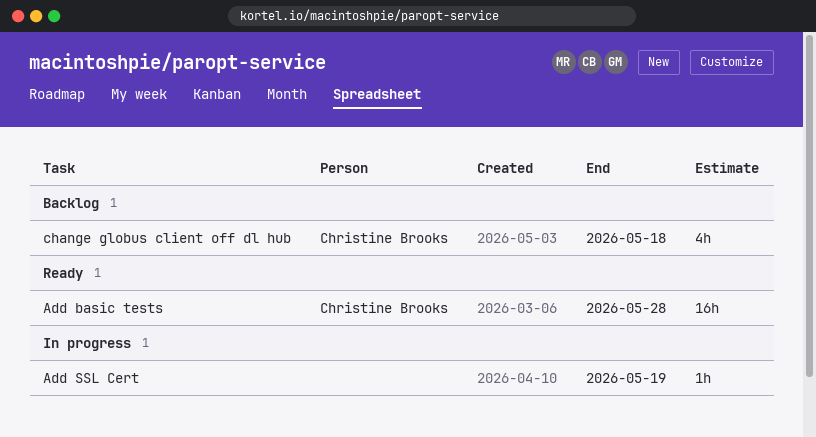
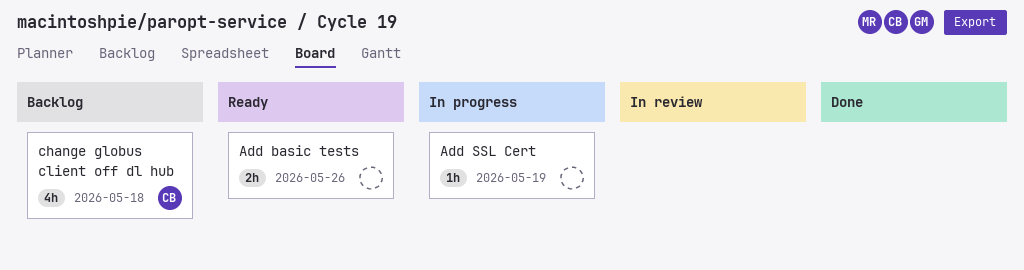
Add basic tests, owner: Christine Brooks -> none
Add basic tests, estimate: 16h -> 2h
Add basic tests, due: May 28 -> May 26

